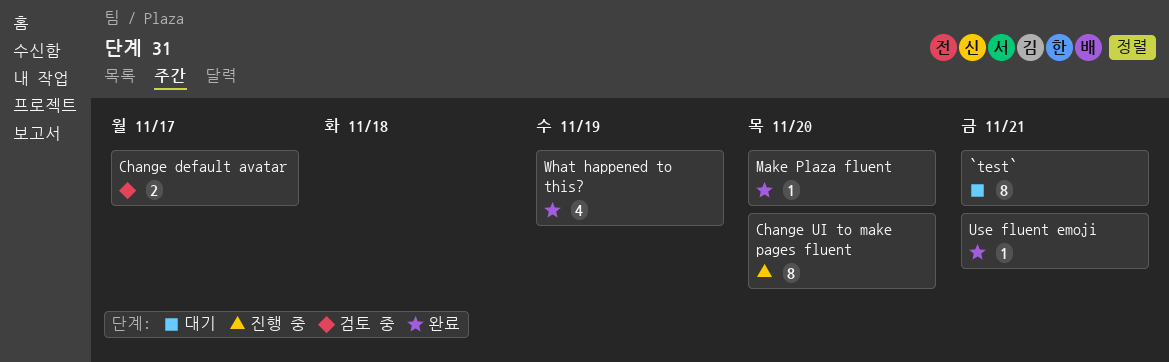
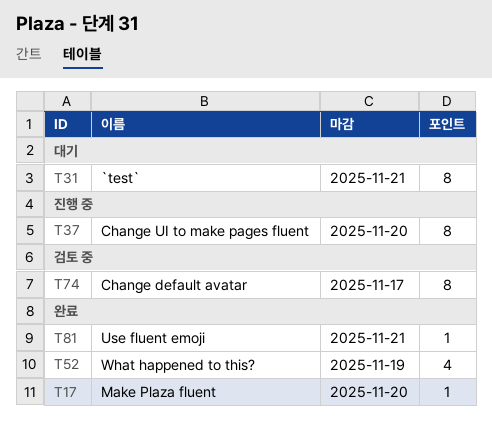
Change default avatar, estimate: 2 -> 8

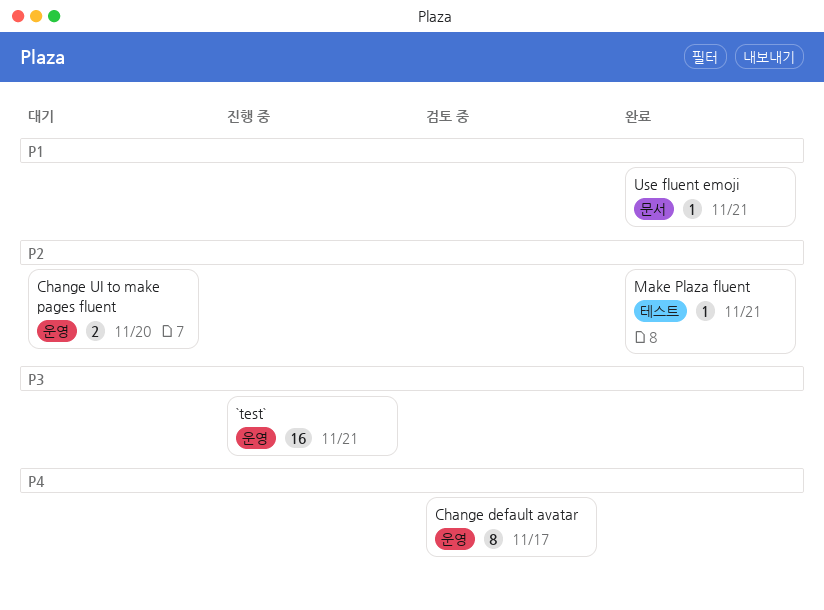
`test`, status: 대기 -> 진행 중
`test`, estimate: 8 -> 16
Change UI to make pages fluent, status: 진행 중 -> 대기
Change UI to make pages fluent, estimate: 8 -> 2
Make Plaza fluent, due: Nov 20 -> Nov 21
What happened to this?: present -> none

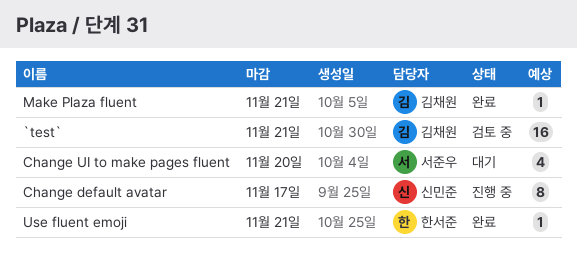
`test`, status: 진행 중 -> 검토 중
Change default avatar, status: 검토 중 -> 진행 중
Change UI to make pages fluent, estimate: 2 -> 4

